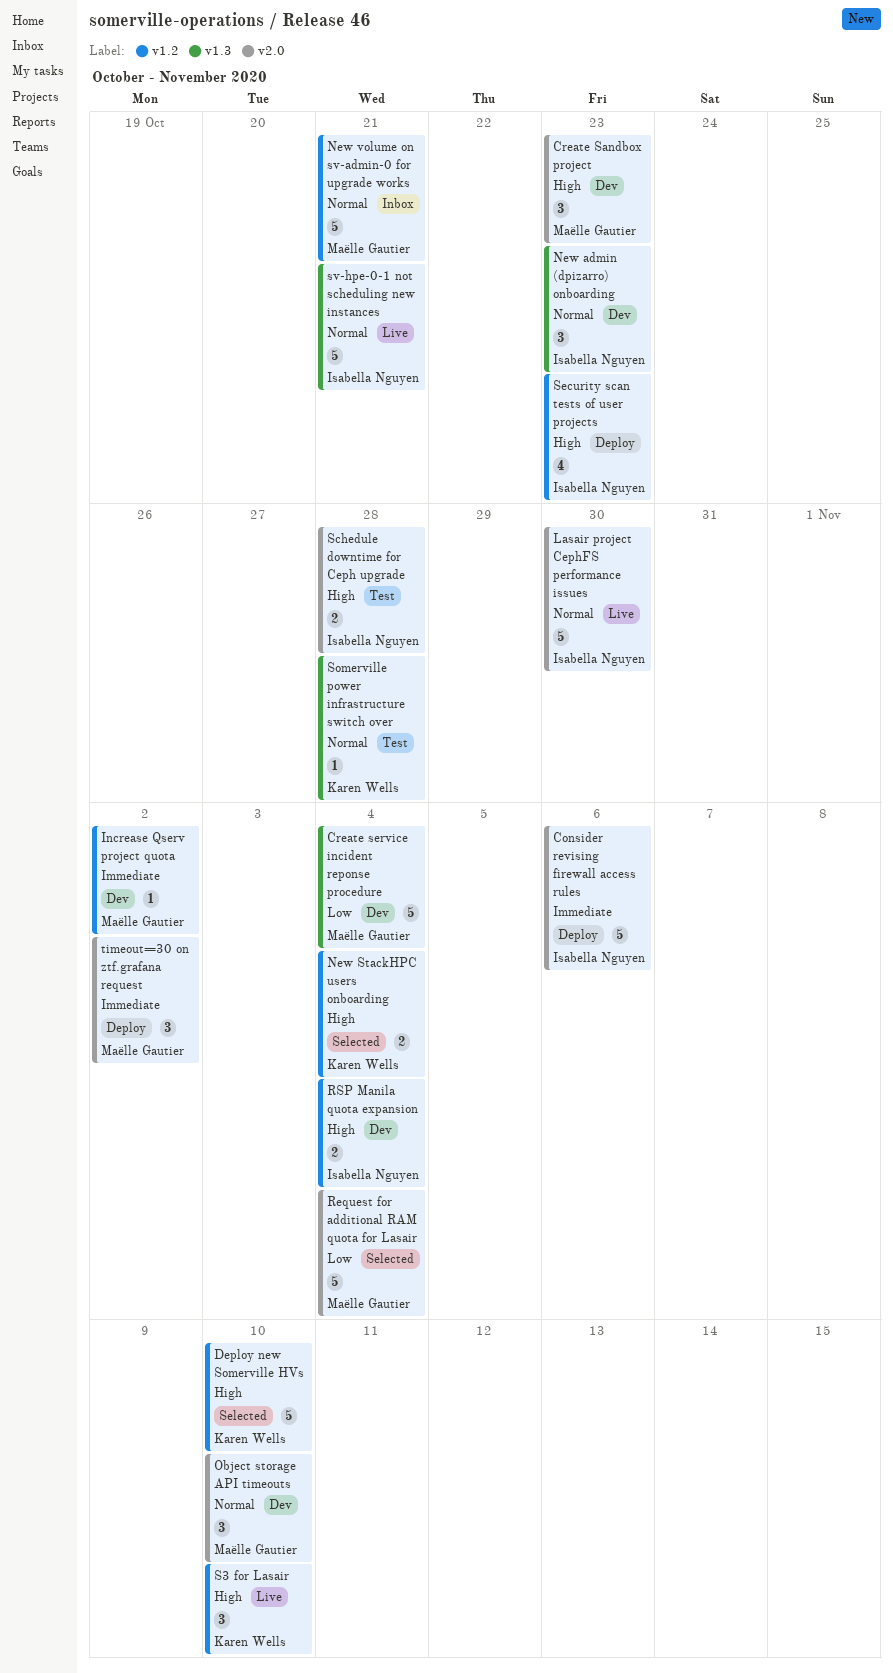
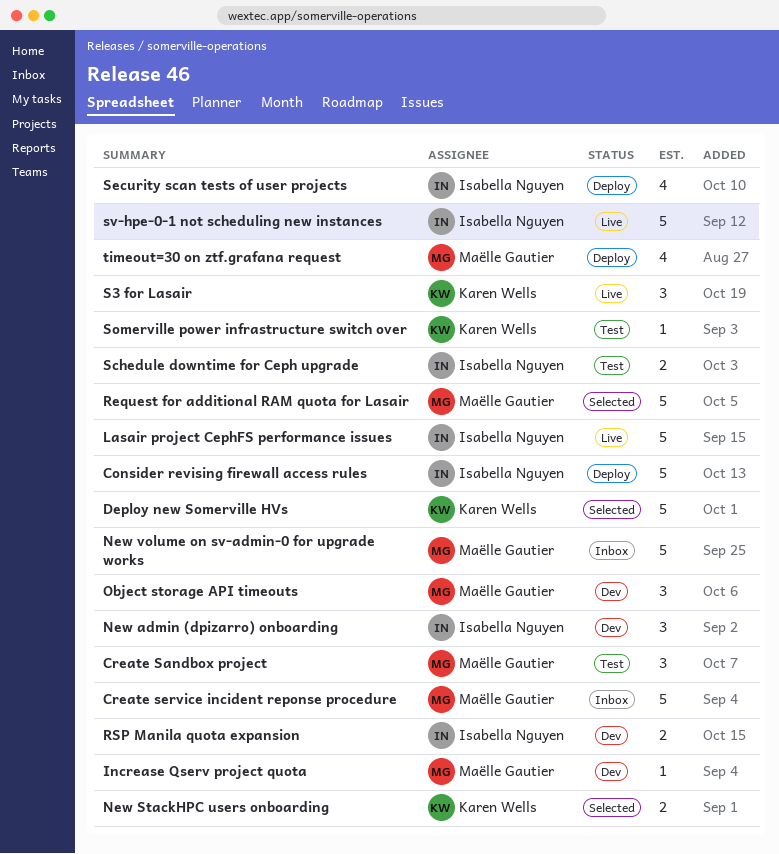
Create Sandbox project, status: Dev -> Test
Create service incident reponse procedure, status: Dev -> Inbox
timeout=30 on ztf.grafana request, estimate: 3 -> 4

